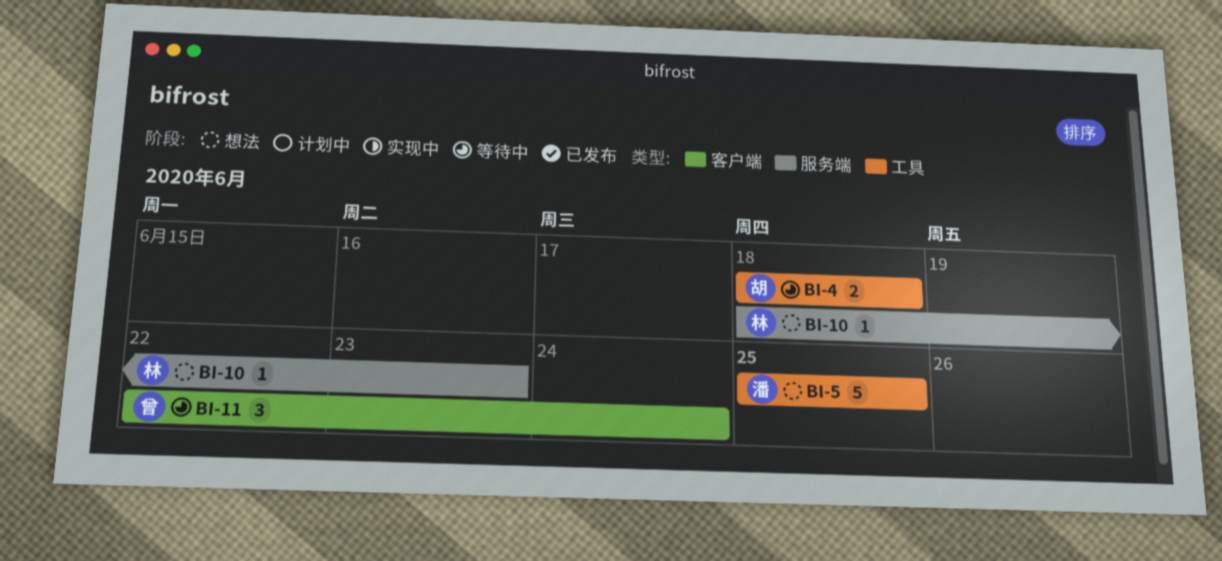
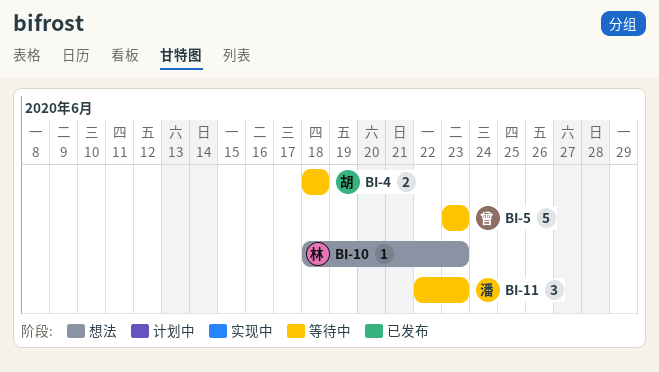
BI-5, status: 想法 -> 等待中
BI-5, owner: 潘 -> 曾
BI-5, start: Jun 25 -> Jun 23
BI-5, due: Jun 25 -> Jun 23
BI-11, owner: 曾 -> 潘
BI-11, due: Jun 24 -> Jun 23

